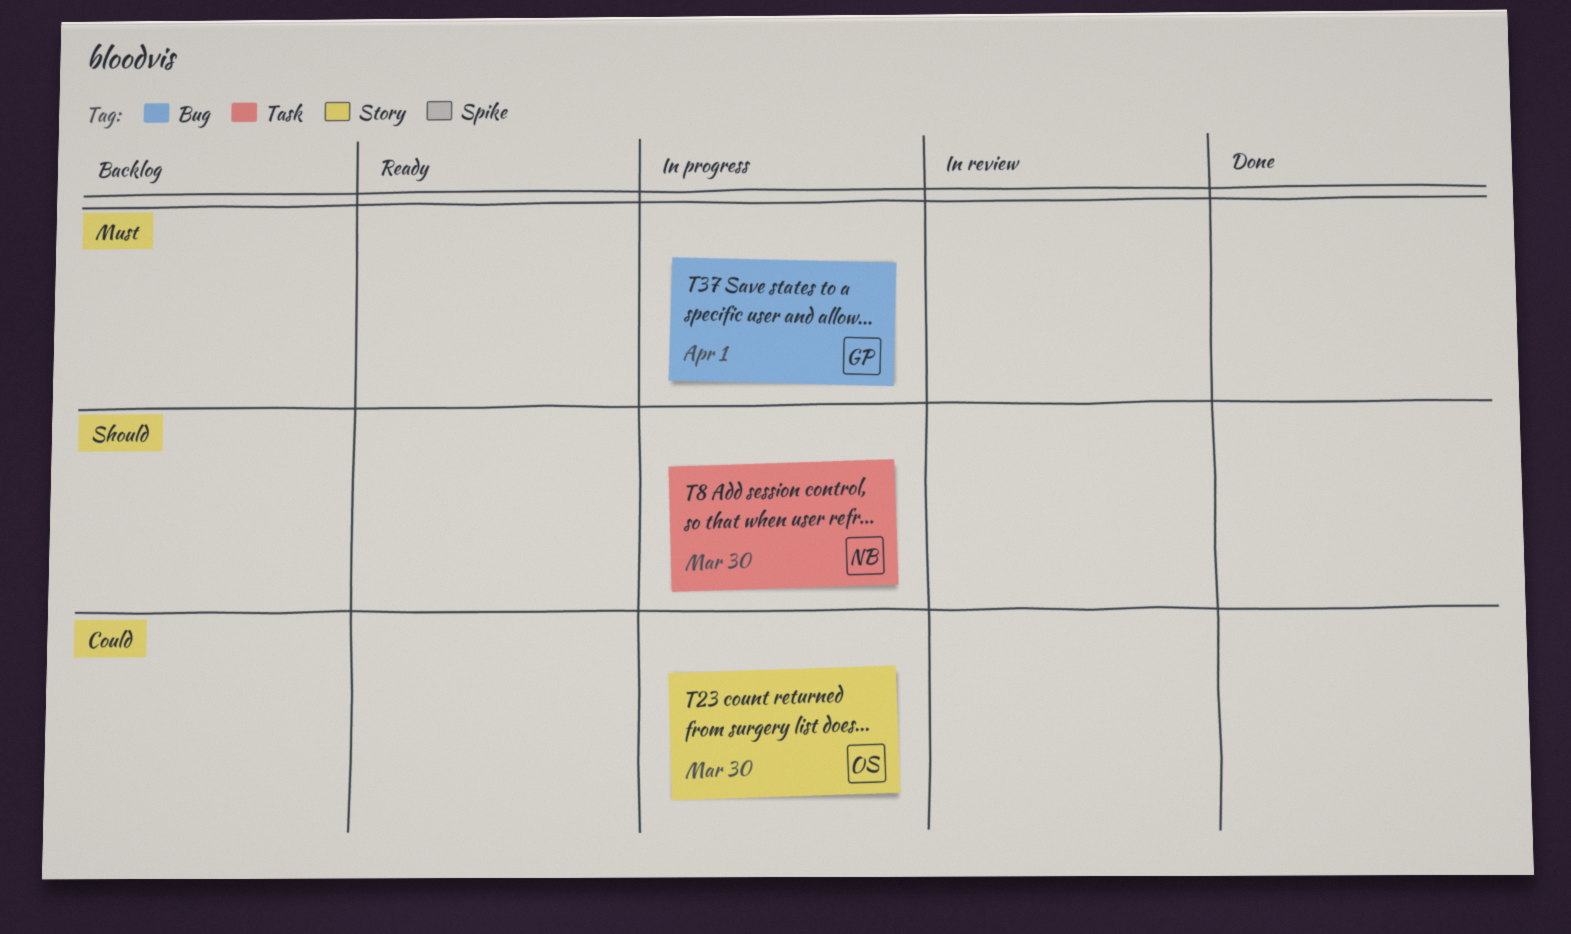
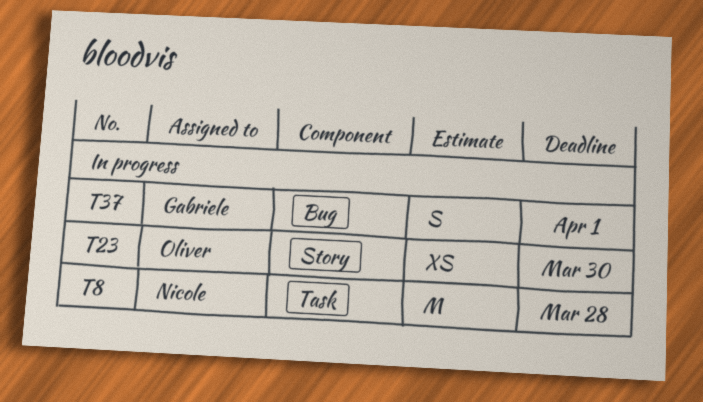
T8, due: Mar 30 -> Mar 28

